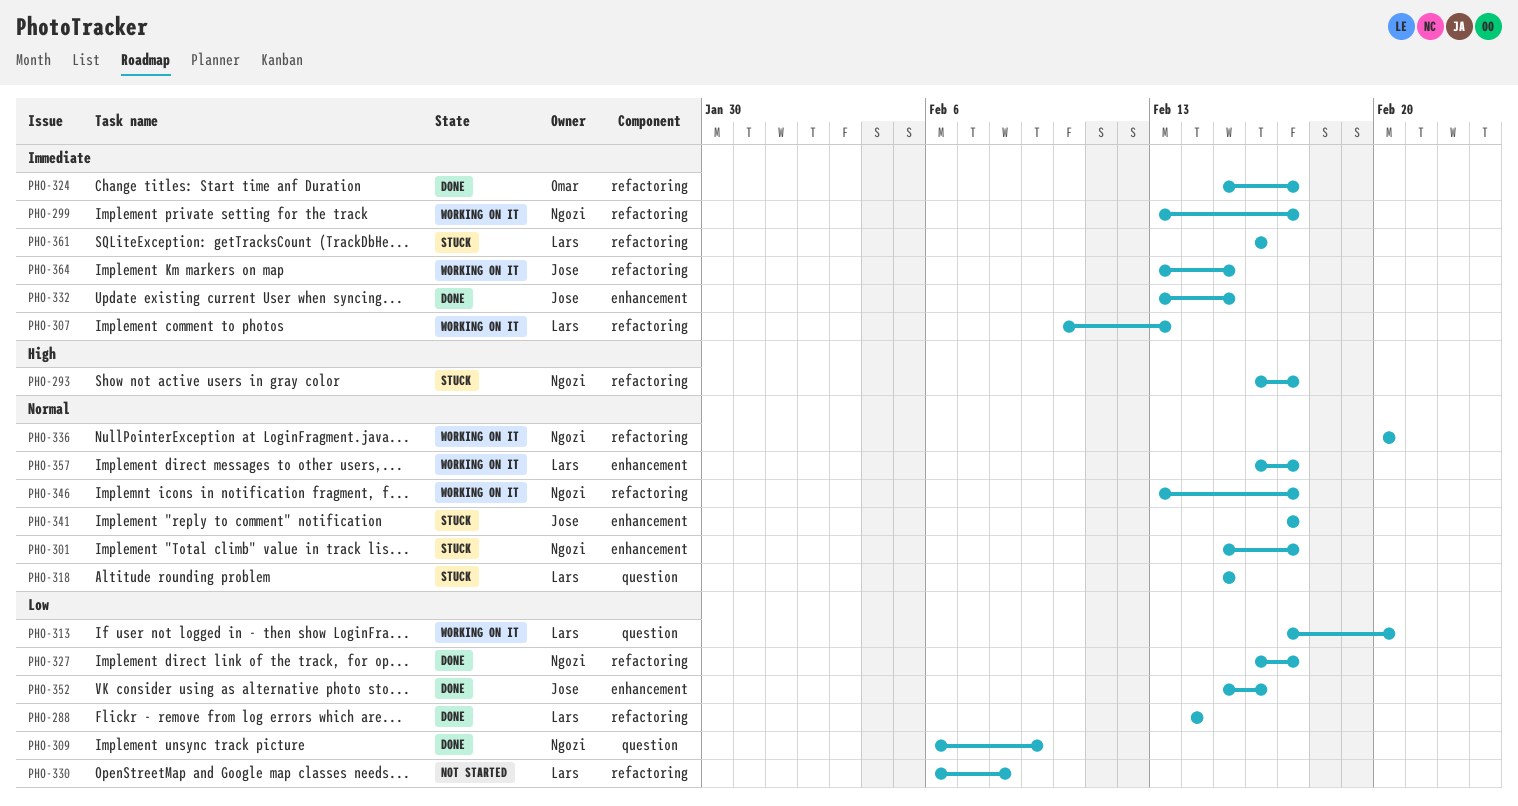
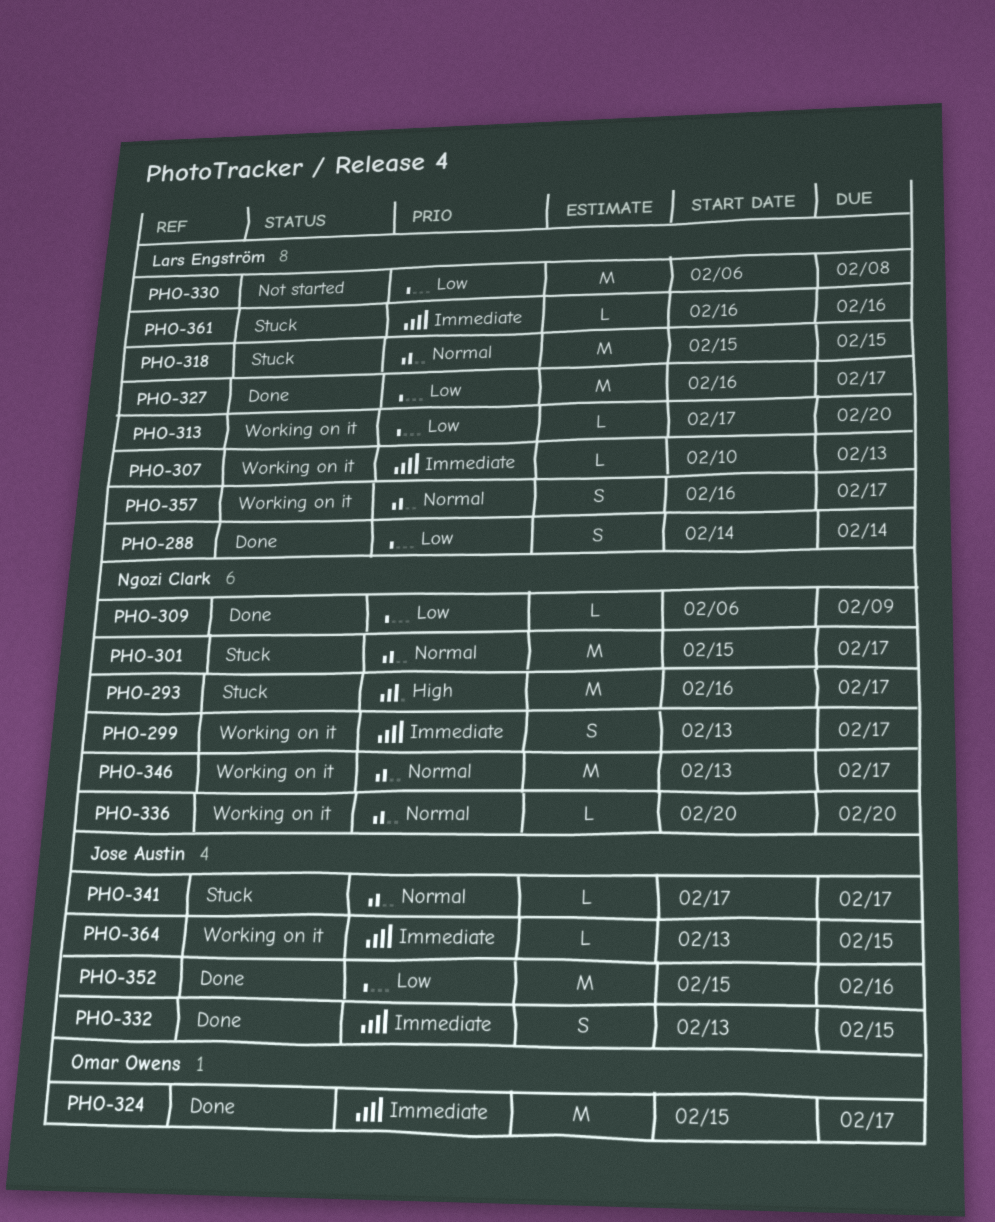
PHO-327, owner: Ngozi Clark -> Lars Engström

